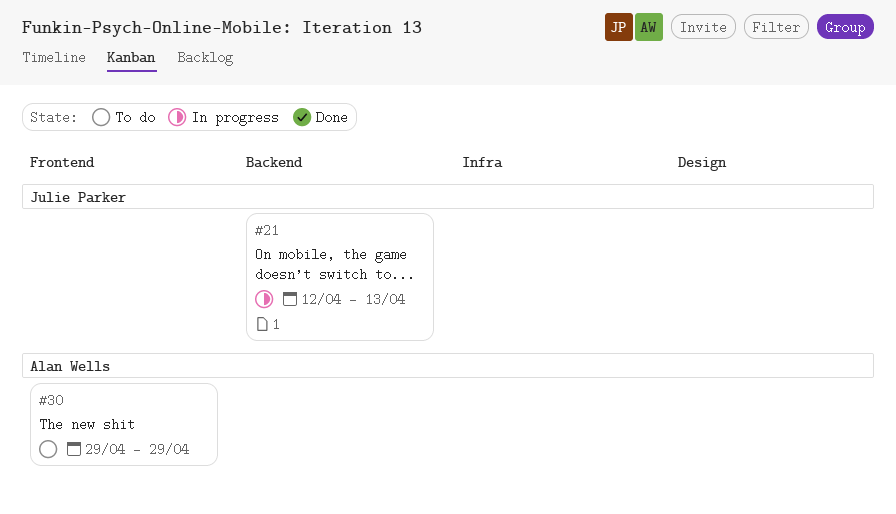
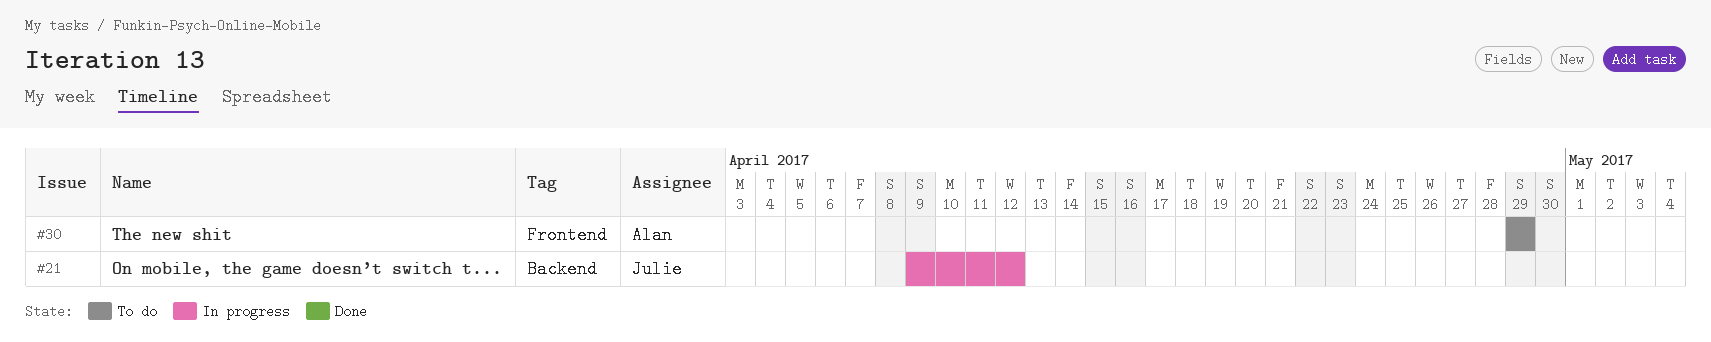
#21, start: Apr 12 -> Apr 9
#21, due: Apr 13 -> Apr 12

